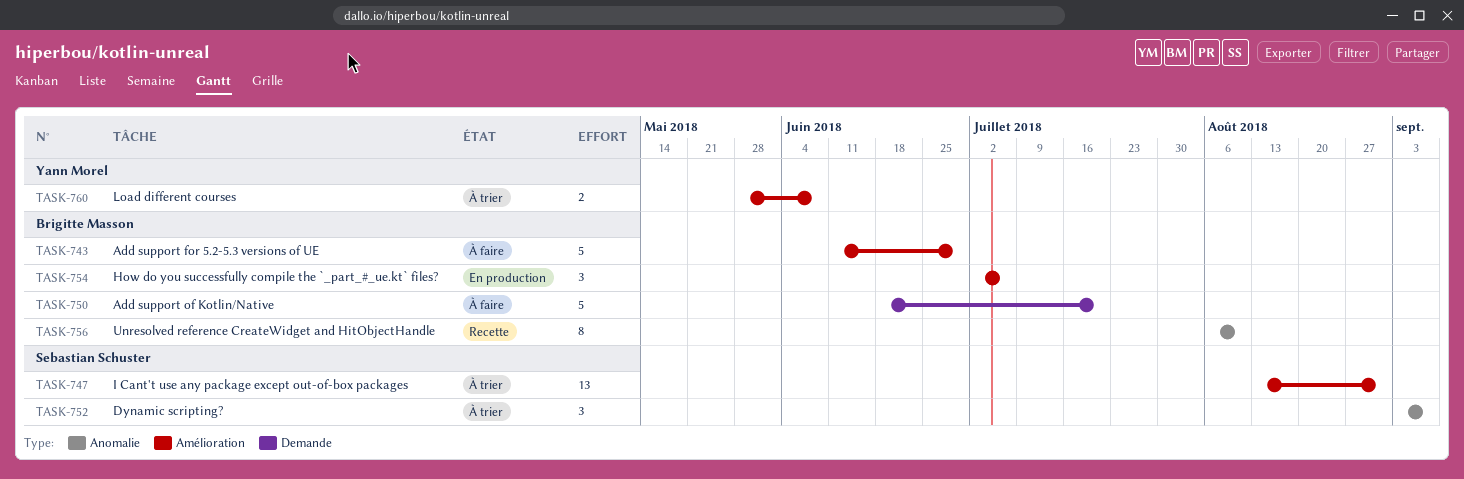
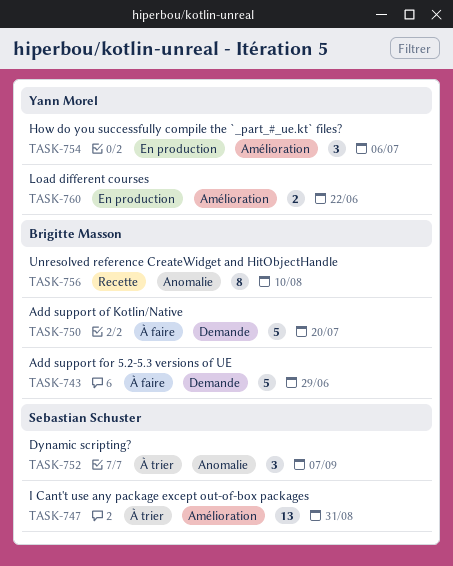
TASK-743, label: Amélioration -> Demande
TASK-754, owner: Brigitte Masson -> Yann Morel
TASK-760, status: À trier -> En production
TASK-760, due: Jun 8 -> Jun 22

